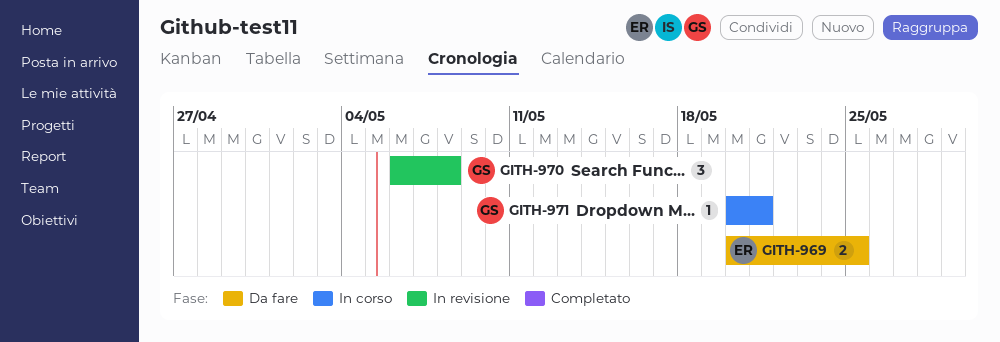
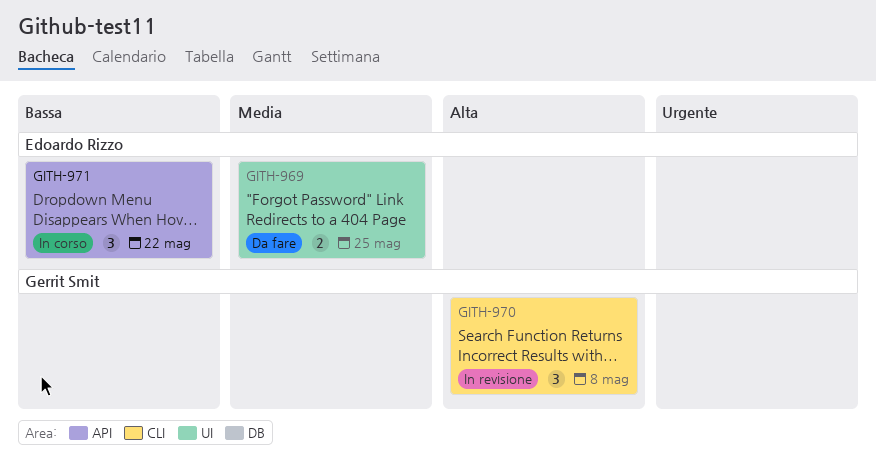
GITH-971, owner: Gerrit Smit -> Edoardo Rizzo
GITH-971, estimate: 1 -> 3
GITH-971, due: May 21 -> May 22

